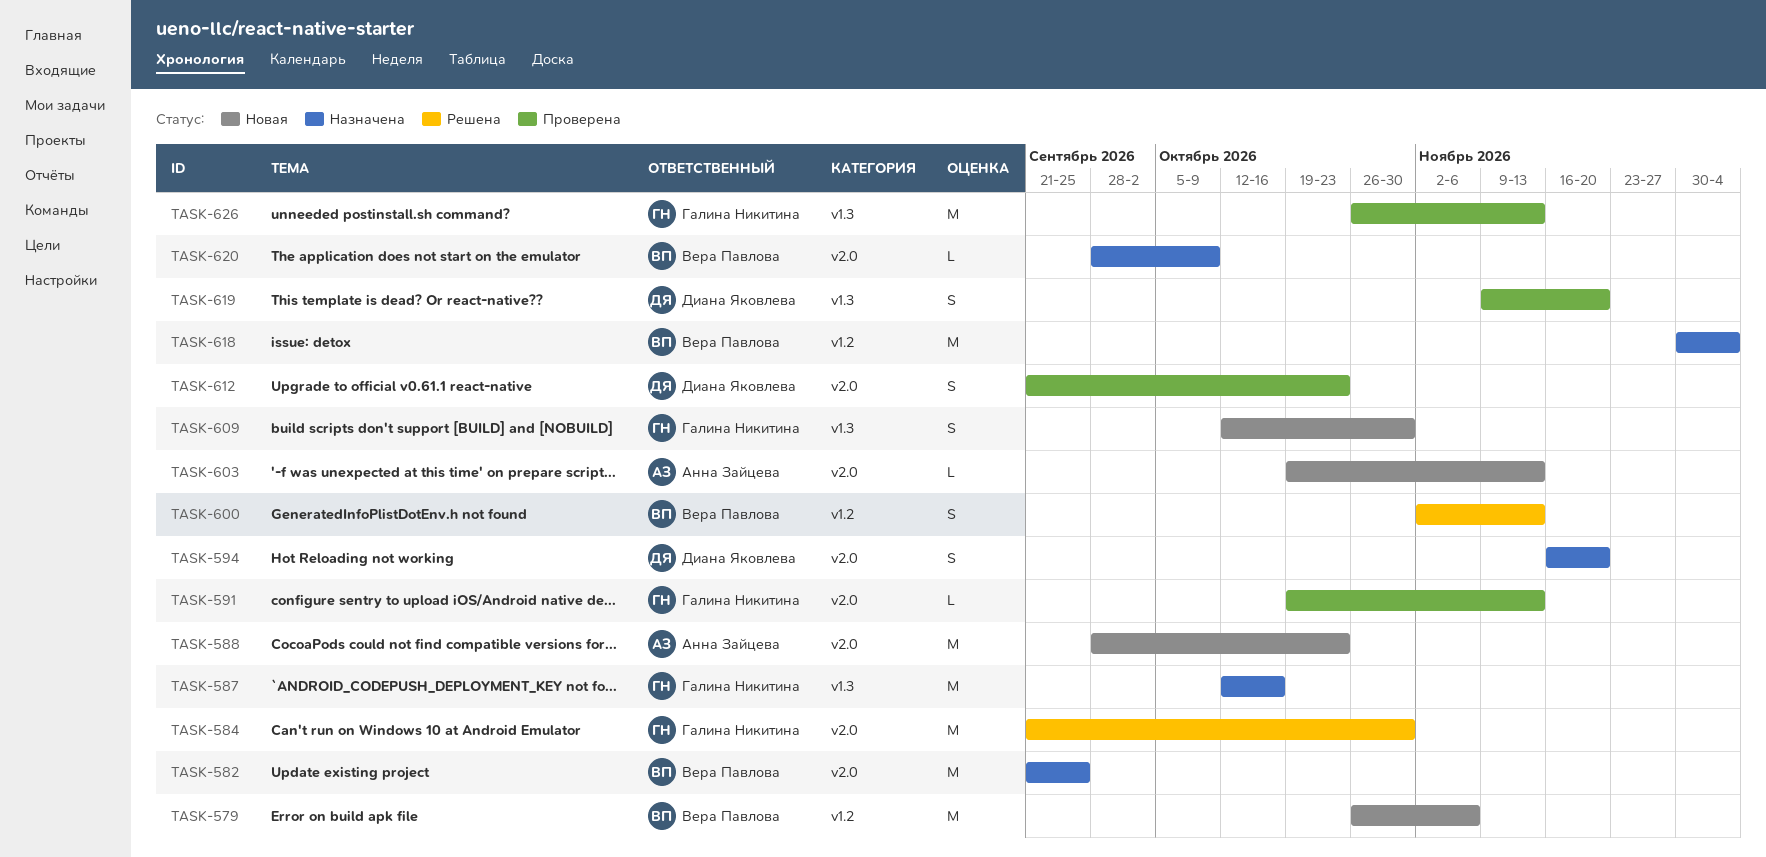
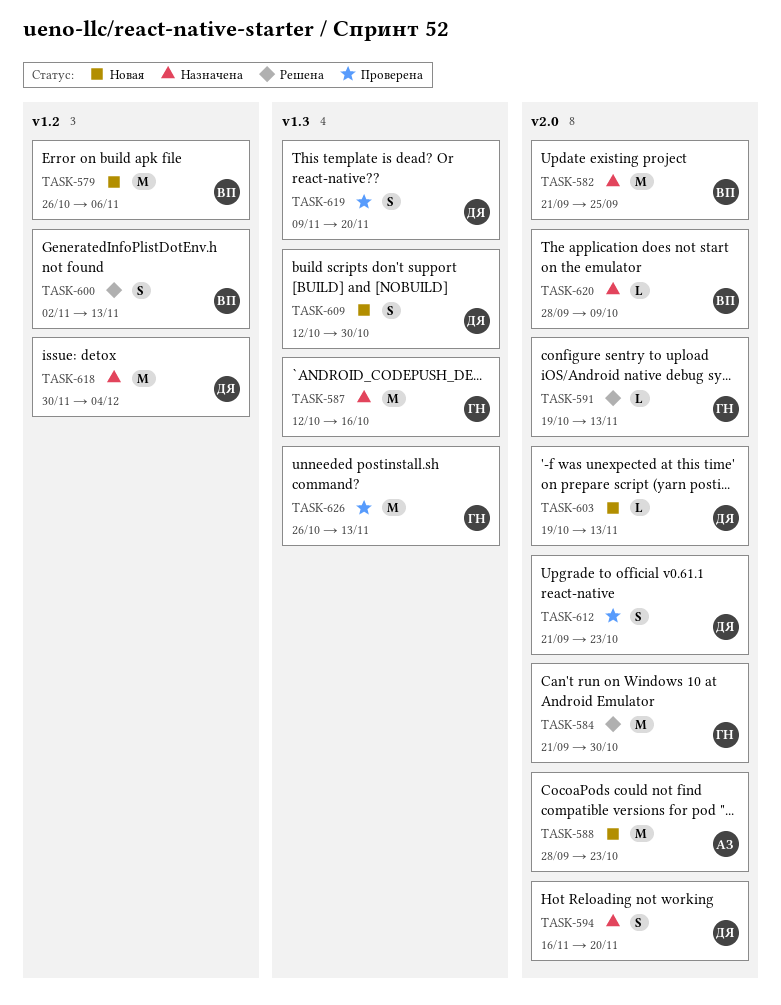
TASK-591, status: Проверена -> Решена
TASK-603, owner: Анна Зайцева -> Диана Яковлева
TASK-609, owner: Галина Никитина -> Диана Яковлева
TASK-618, owner: Вера Павлова -> Диана Яковлева

